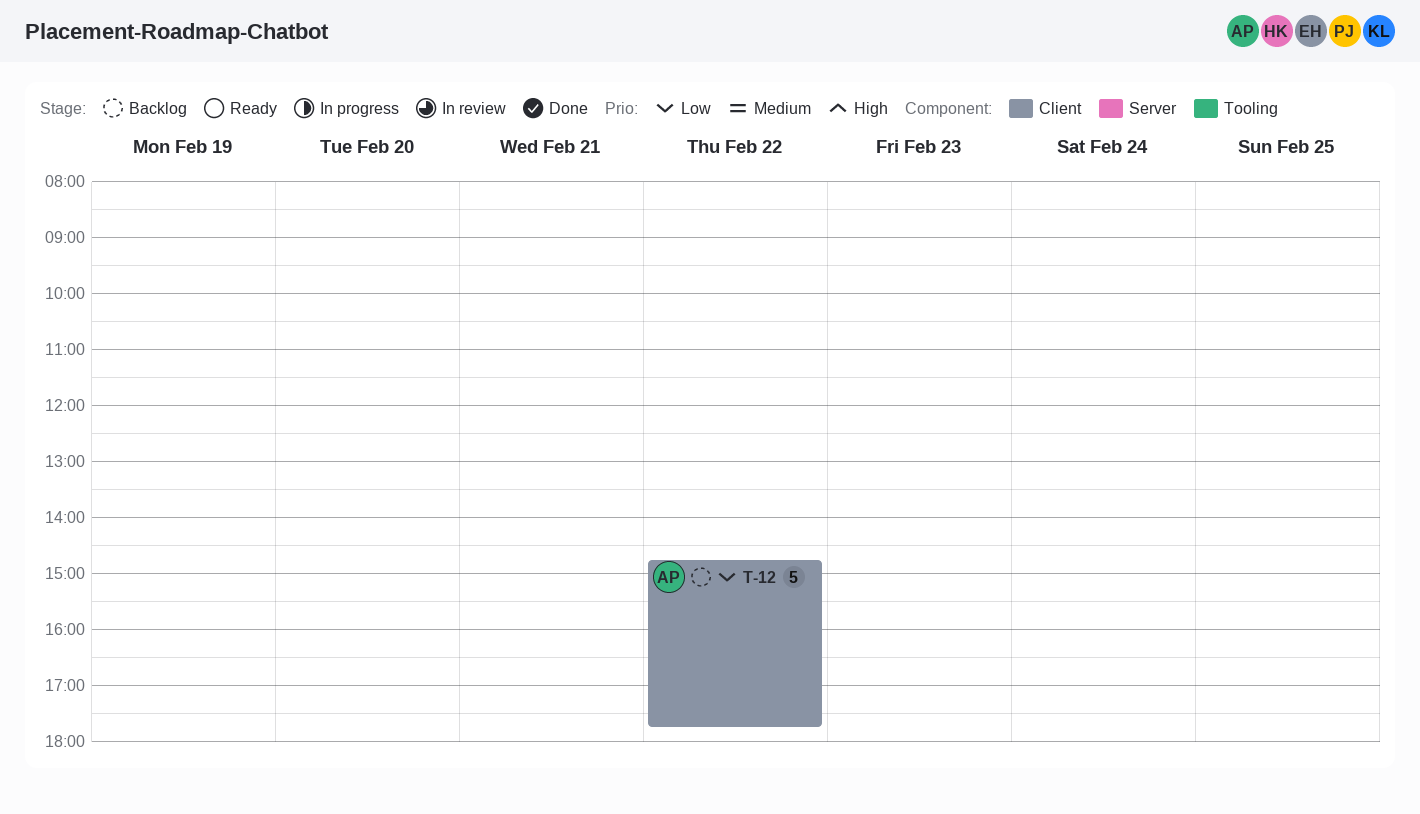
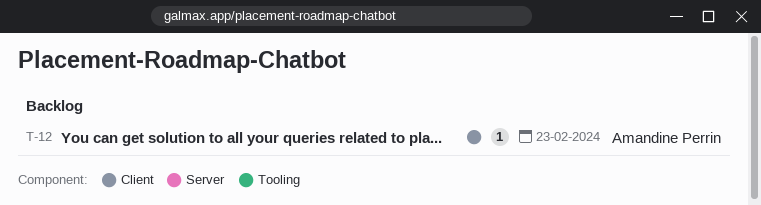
T-12, estimate: 5 -> 1
T-12, day: Feb 22 -> Feb 23

